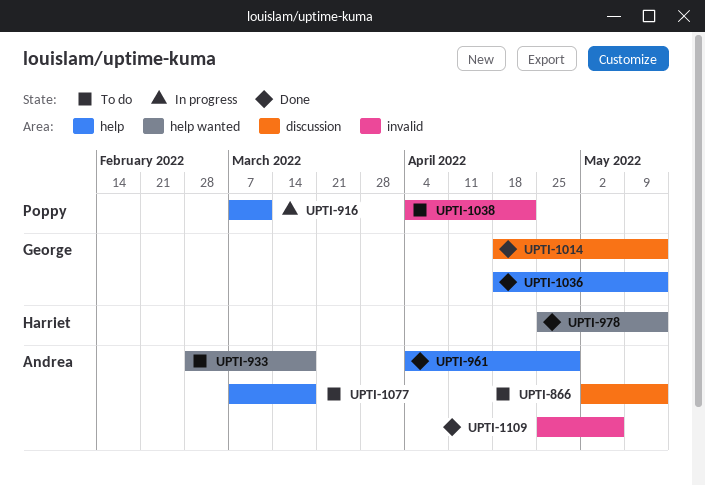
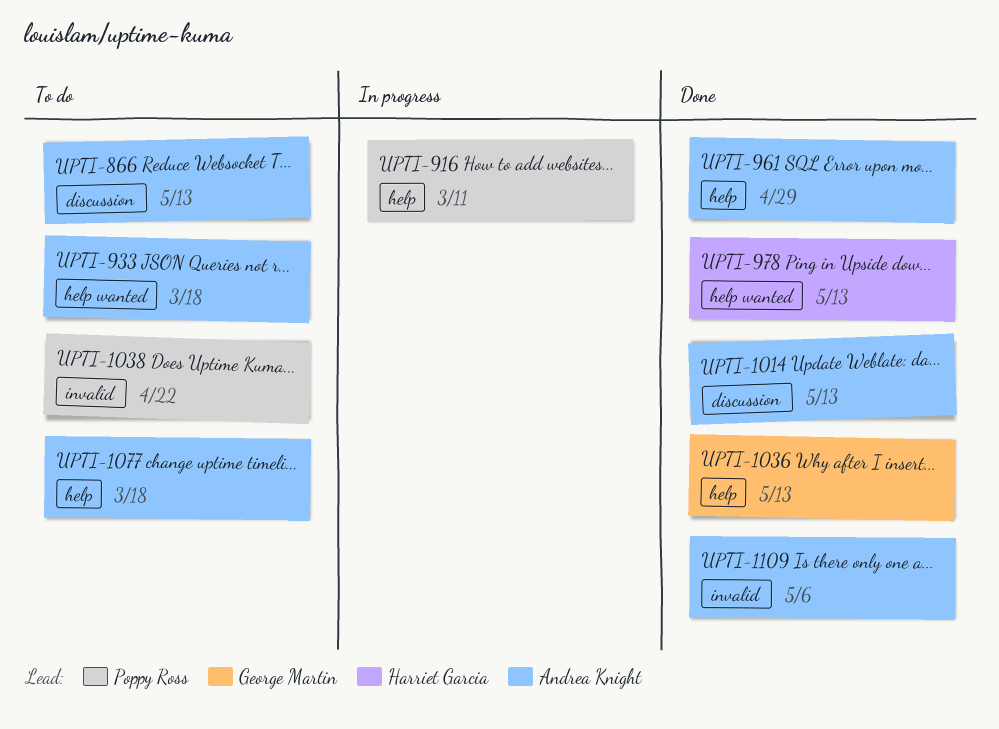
UPTI-1014, owner: George Martin -> Andrea Knight

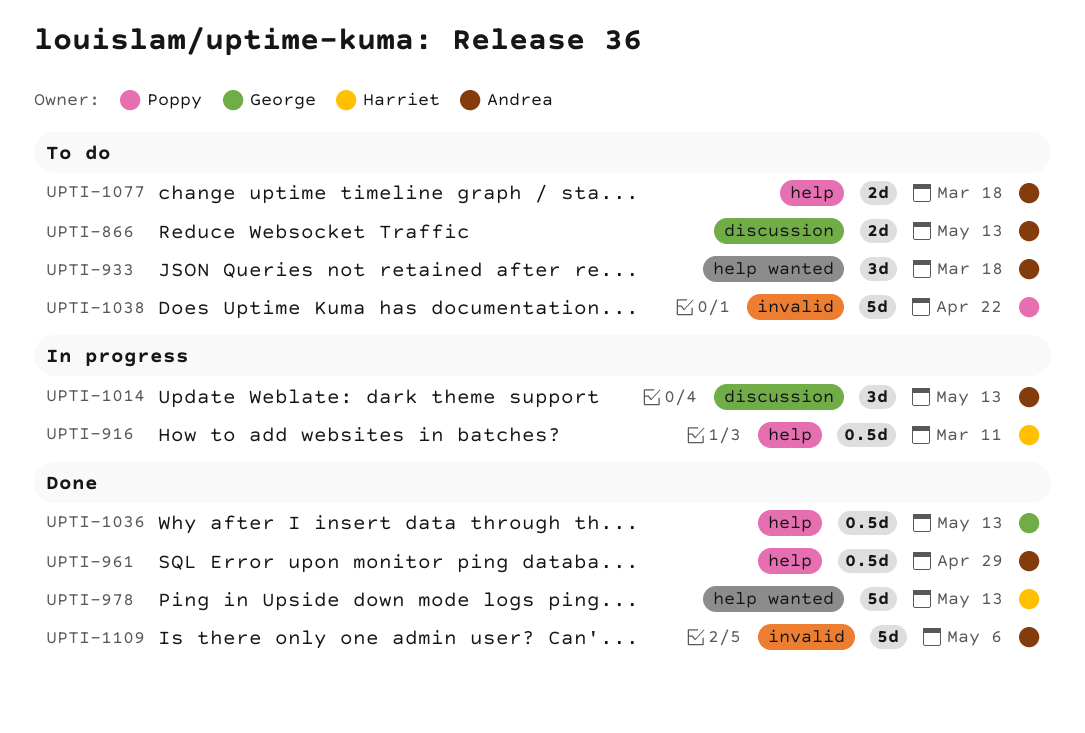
UPTI-916, owner: Poppy Ross -> Harriet Garcia
UPTI-1014, status: Done -> In progress

